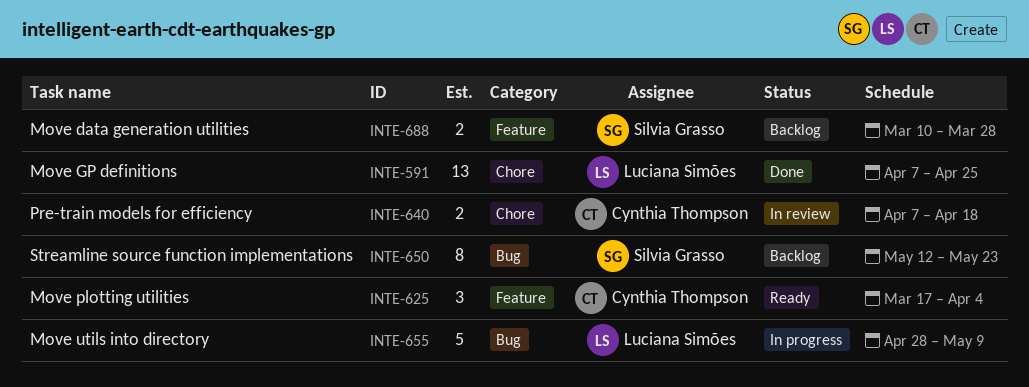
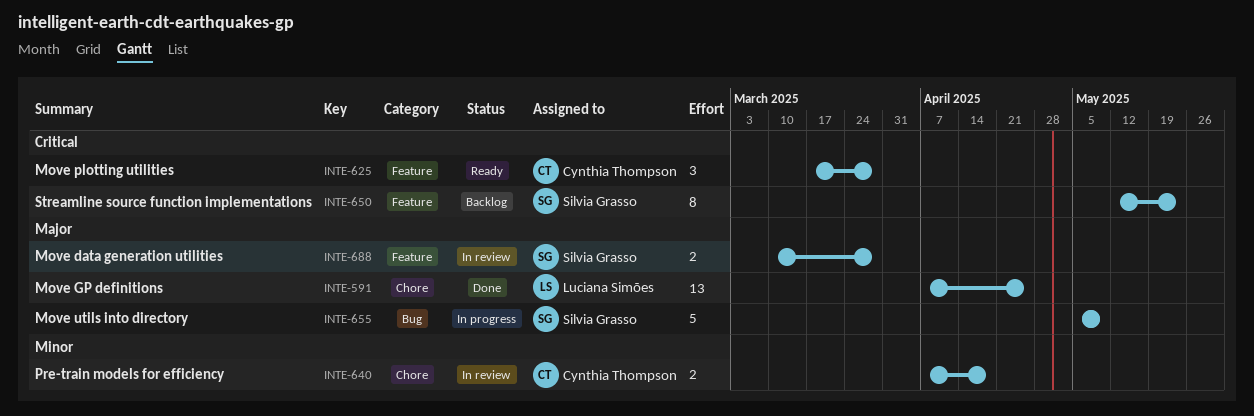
INTE-625, due: Apr 4 -> Mar 28
INTE-650, label: Bug -> Feature
INTE-655, owner: Luciana Simões -> Silvia Grasso
INTE-655, start: Apr 28 -> May 5
INTE-688, status: Backlog -> In review

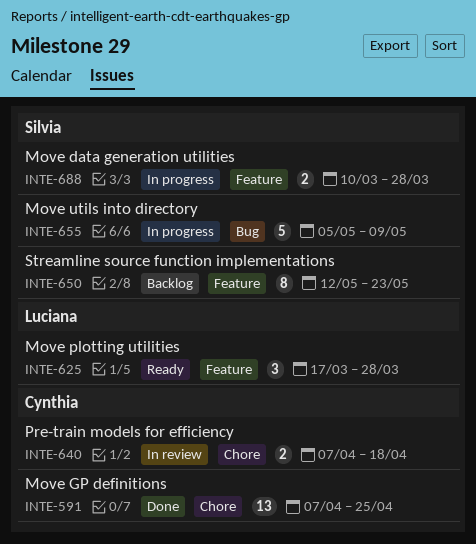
INTE-591, owner: Luciana Simões -> Cynthia Thompson
INTE-625, owner: Cynthia Thompson -> Luciana Simões
INTE-688, status: In review -> In progress

